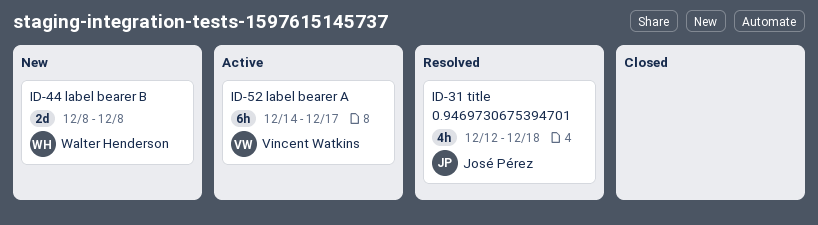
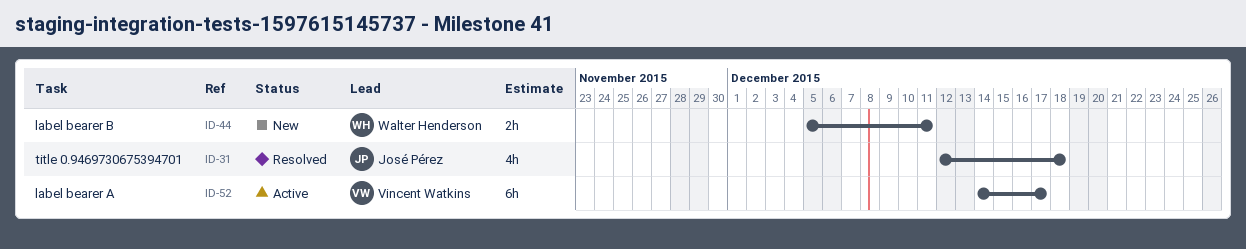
ID-44, estimate: 2d -> 2h
ID-44, start: Dec 8 -> Dec 5
ID-44, due: Dec 8 -> Dec 11

